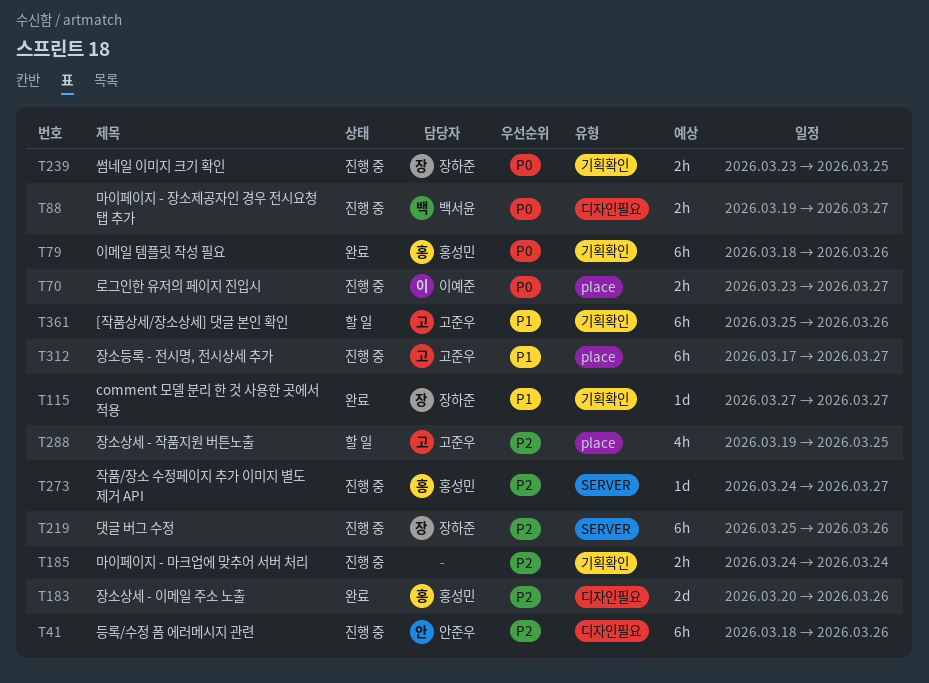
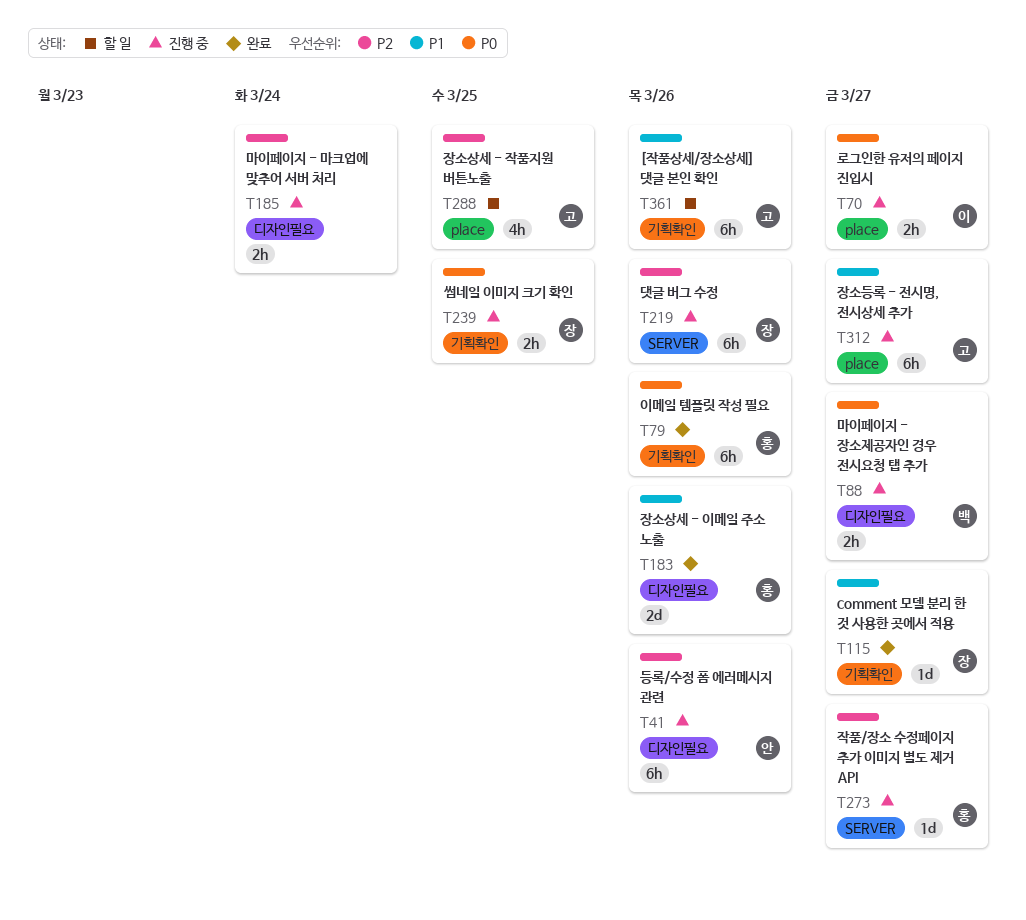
T183, priority: P2 -> P1
T185, label: 기획확인 -> 디자인필요

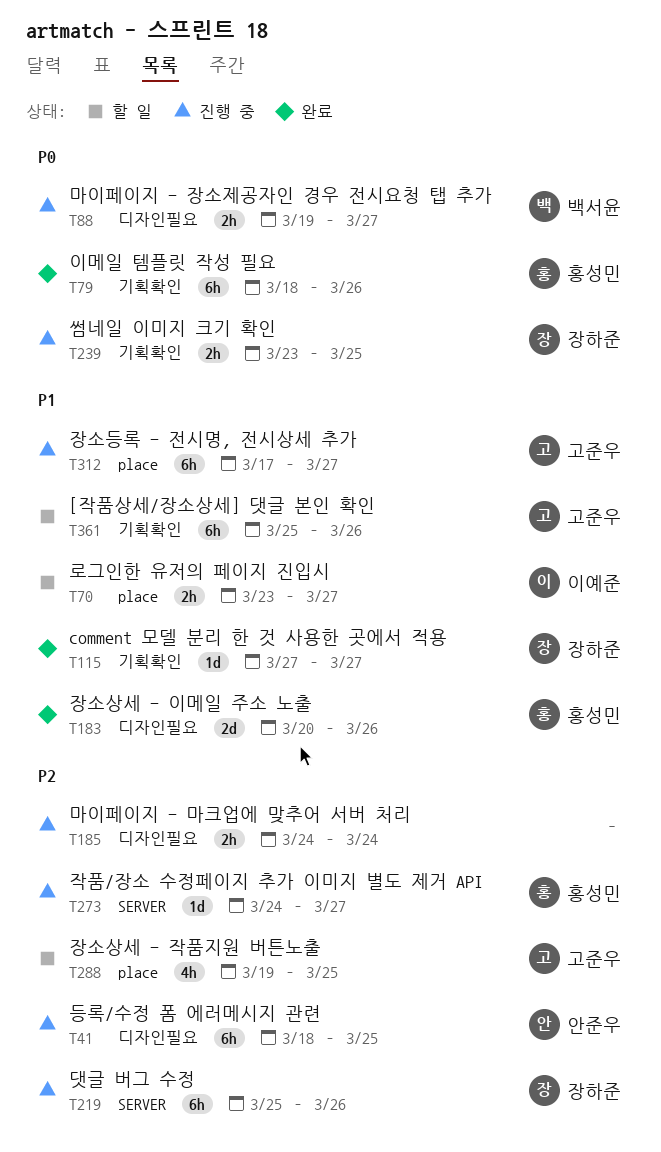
T41, due: Mar 26 -> Mar 25
T70, status: 진행 중 -> 할 일
T70, priority: P0 -> P1

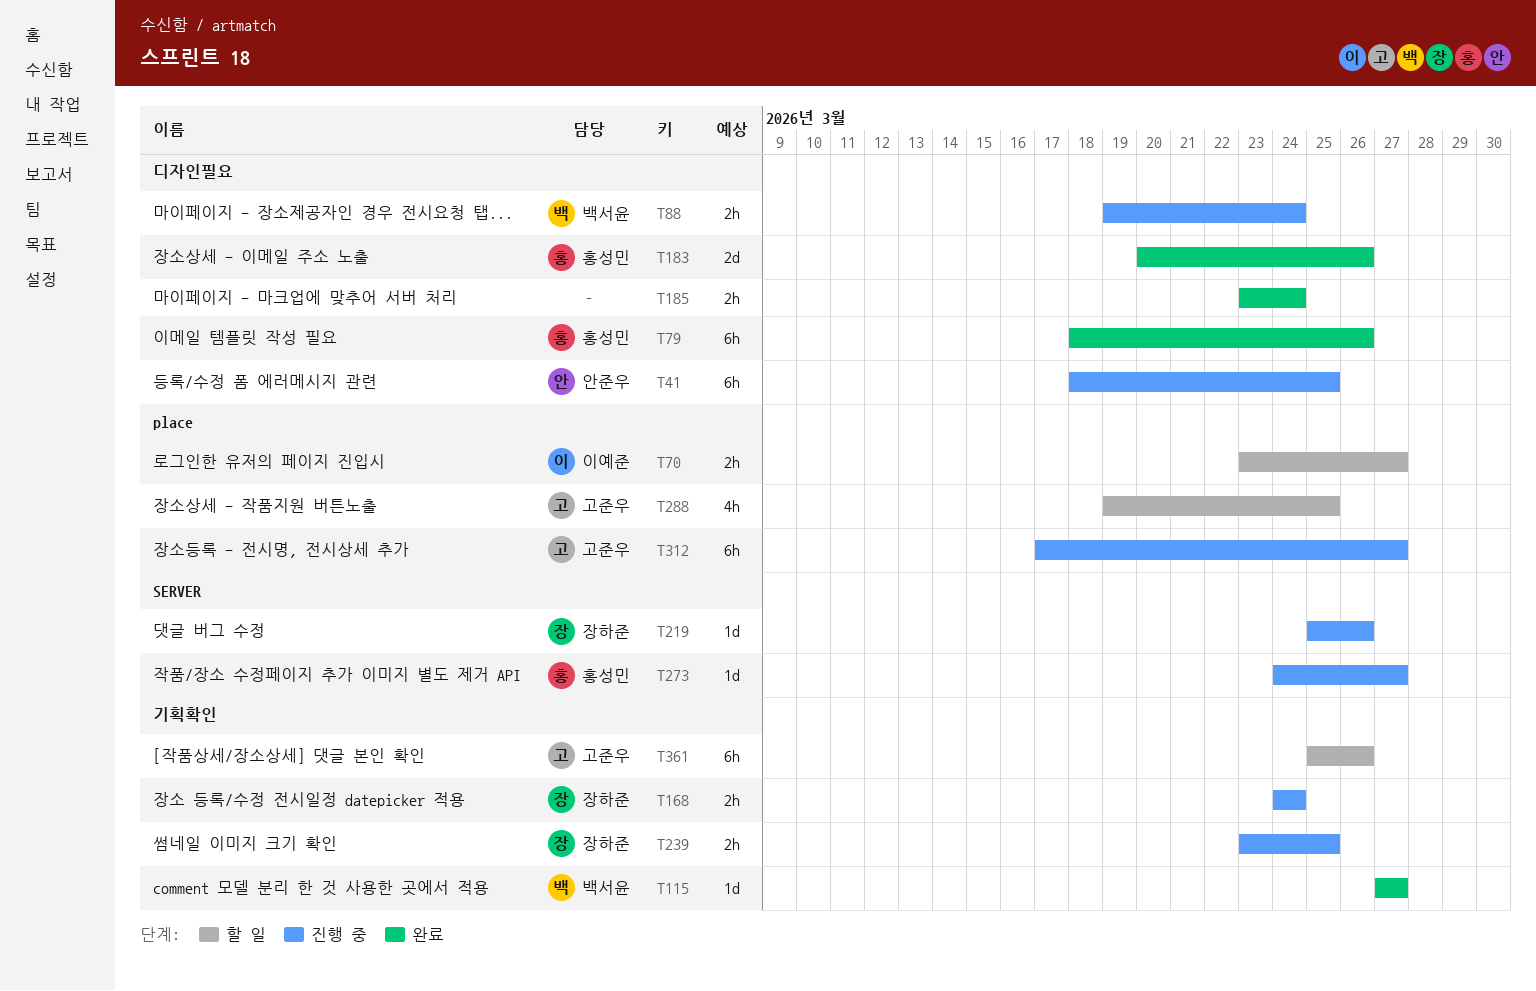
T79, label: 기획확인 -> 디자인필요
T88, due: Mar 27 -> Mar 24
T115, owner: 장하준 -> 백서윤
T168: none -> present
T185, status: 진행 중 -> 완료
T185, start: Mar 24 -> Mar 23
T219, estimate: 6h -> 1d

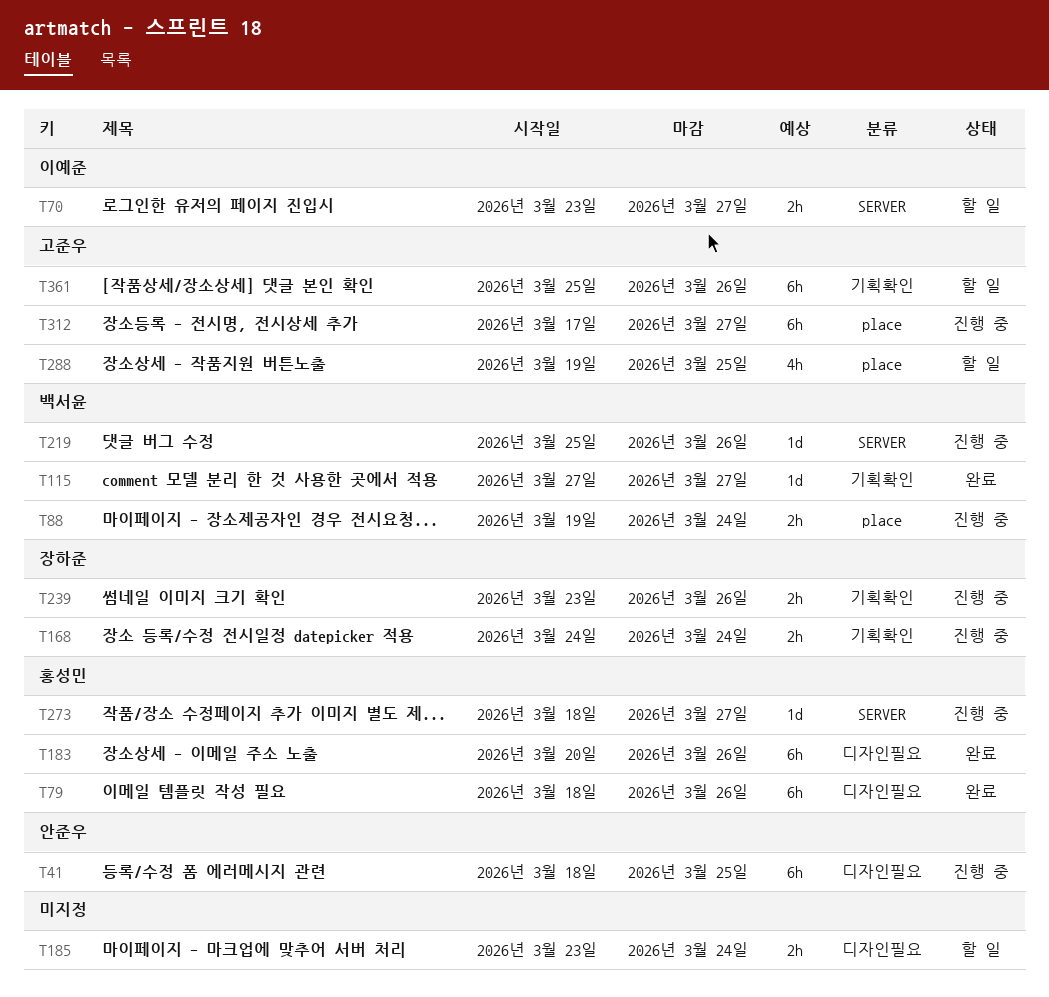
T70, label: place -> SERVER
T88, label: 디자인필요 -> place
T183, estimate: 2d -> 6h
T185, status: 완료 -> 할 일
T219, owner: 장하준 -> 백서윤
T239, due: Mar 25 -> Mar 26
T273, start: Mar 24 -> Mar 18

